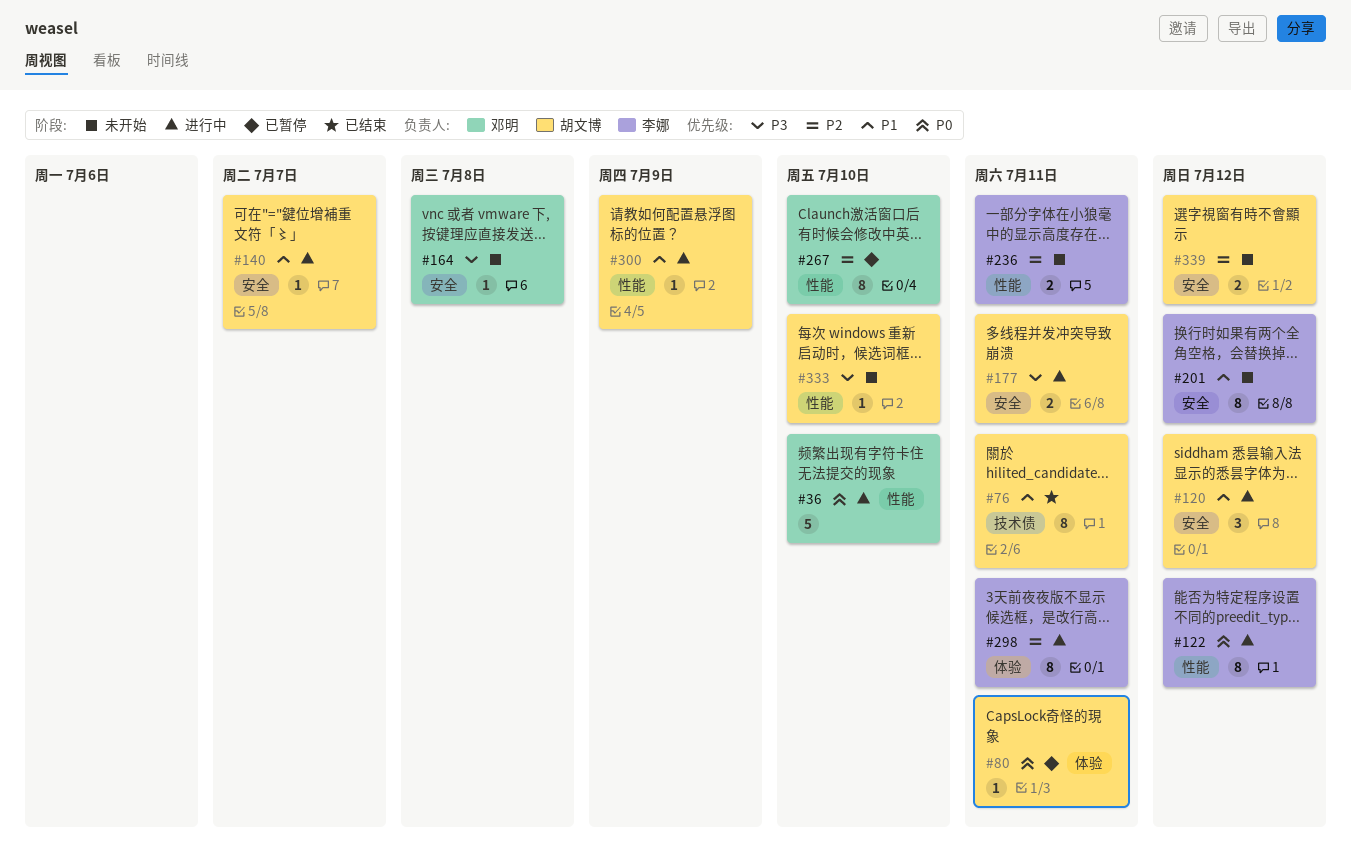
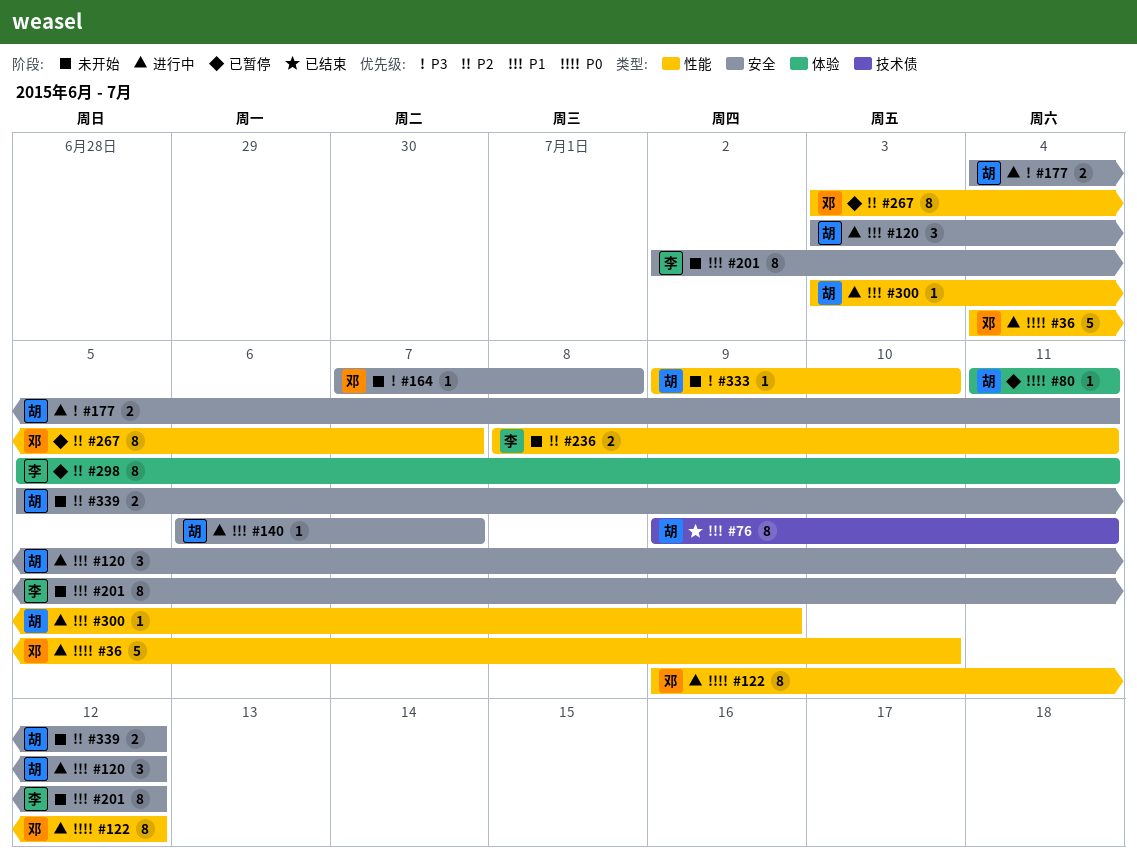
#122, owner: 李娜 -> 邓明
#267, due: Jul 10 -> Jul 7
#298, status: 进行中 -> 已暂停

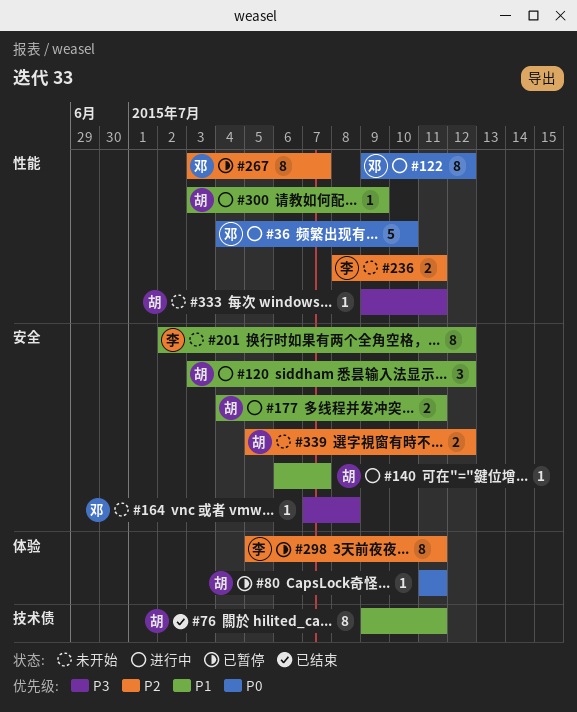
#177, priority: P3 -> P1
#333, due: Jul 10 -> Jul 11

